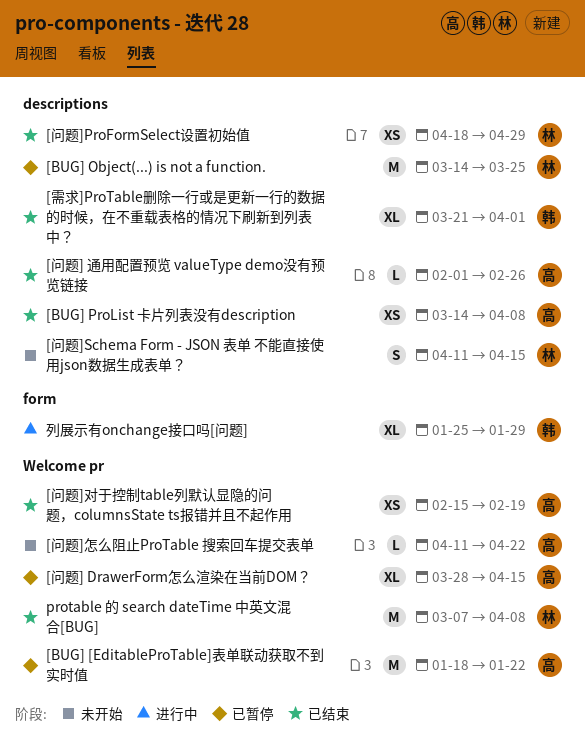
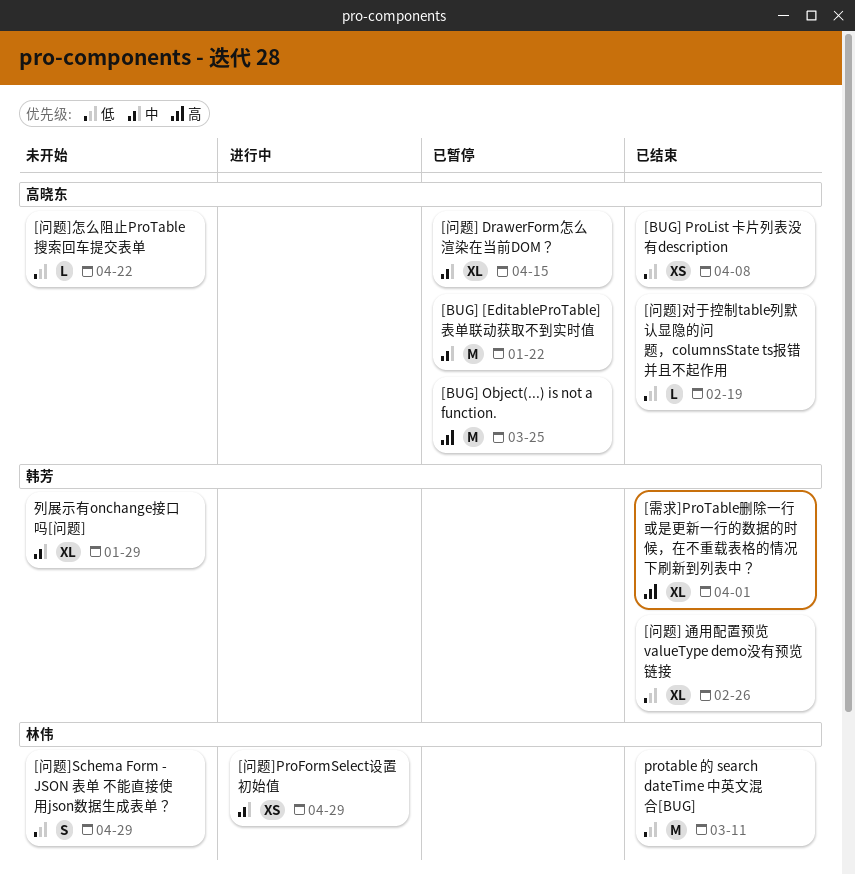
[BUG] Object(...) is not a function., owner: 林伟 -> 高晓东
[问题] 通用配置预览 valueType demo没有预览链接, owner: 高晓东 -> 韩芳
[问题] 通用配置预览 valueType demo没有预览链接, estimate: L -> XL
[问题]ProFormSelect设置初始值, status: 已结束 -> 进行中
[问题]Schema Form - JSON 表单 不能直接使用json数据生成表单？, due: Apr 15 -> Apr 29
[问题]对于控制table列默认显隐的问题，columnsState ts报错并且不起作用, estimate: XS -> L
protable 的 search dateTime 中英文混合[BUG], due: Apr 8 -> Mar 11
列展示有onchange接口吗[问题], status: 进行中 -> 未开始

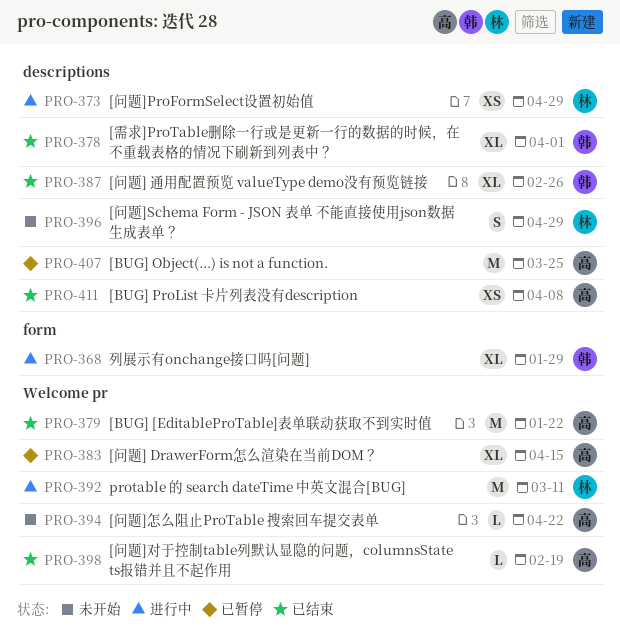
[BUG] [EditableProTable]表单联动获取不到实时值, status: 已暂停 -> 已结束
protable 的 search dateTime 中英文混合[BUG], status: 已结束 -> 进行中
列展示有onchange接口吗[问题], status: 未开始 -> 进行中

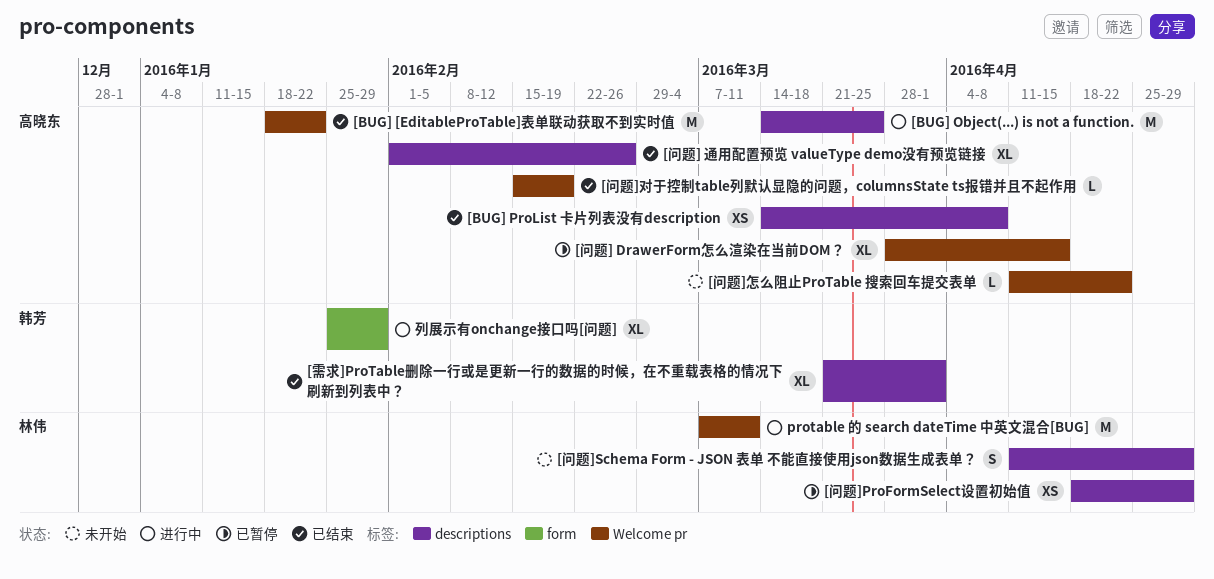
[BUG] Object(...) is not a function., status: 已暂停 -> 进行中
[问题] 通用配置预览 valueType demo没有预览链接, owner: 韩芳 -> 高晓东
[问题]ProFormSelect设置初始值, status: 进行中 -> 已暂停

